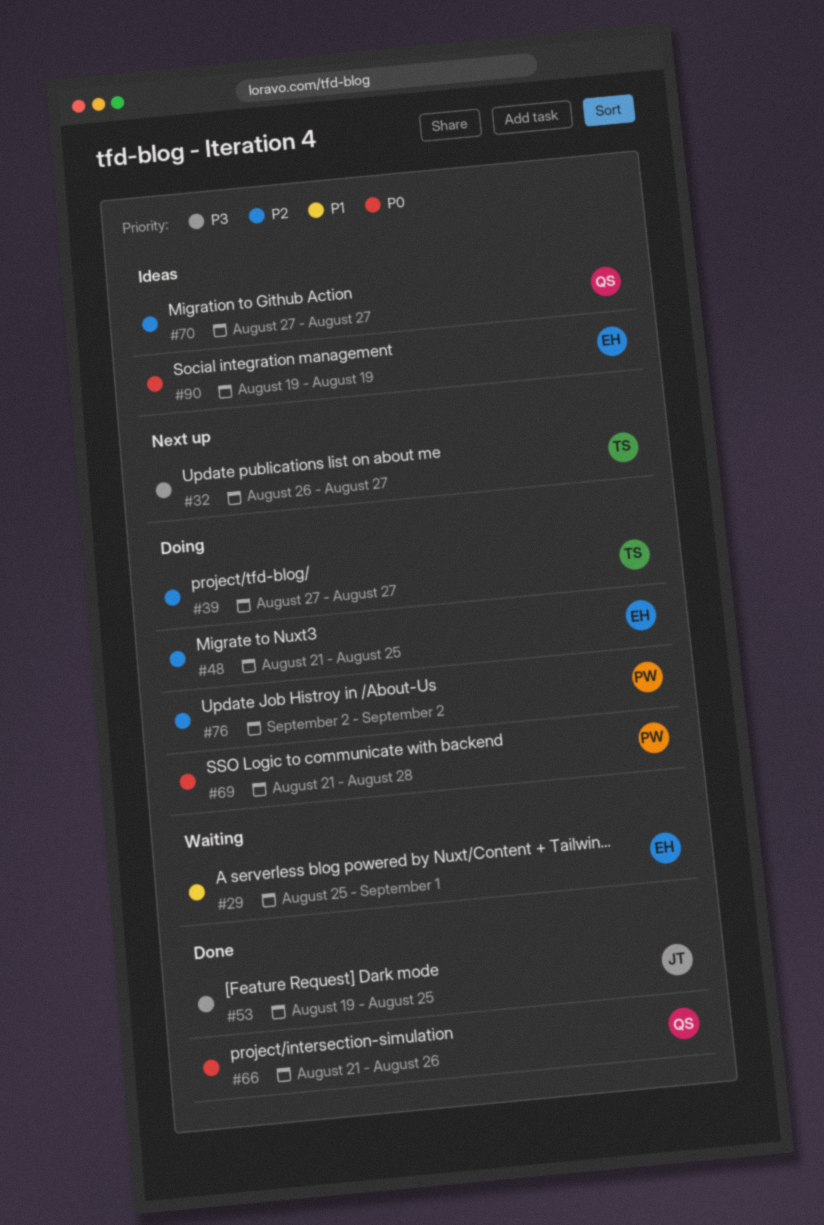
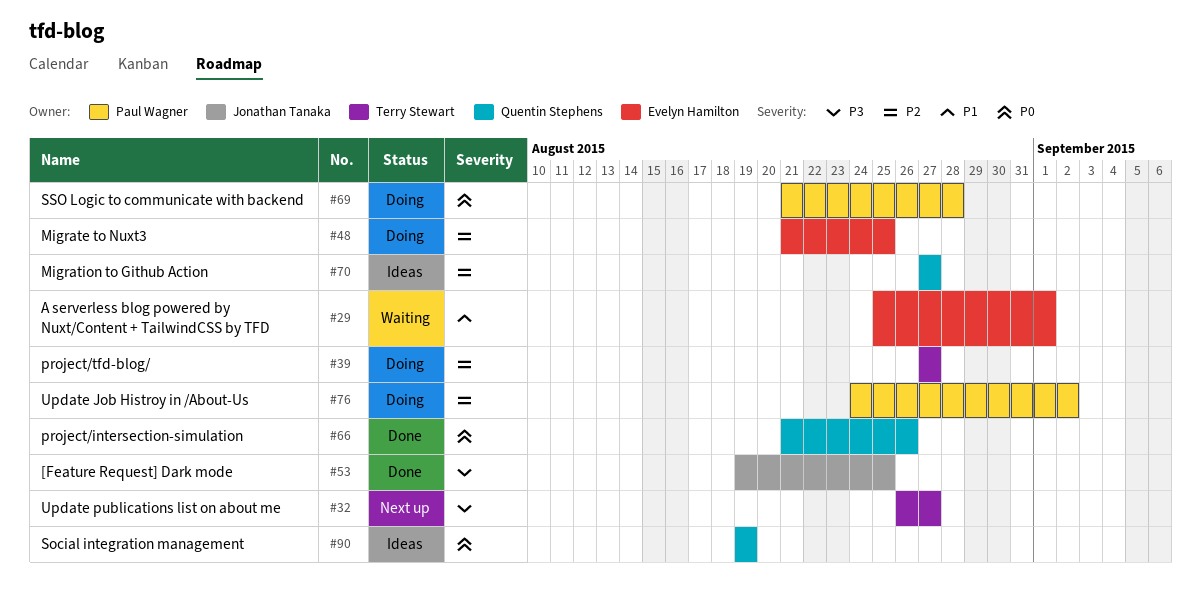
#76, start: Sep 2 -> Aug 24
#90, owner: Evelyn Hamilton -> Quentin Stephens

